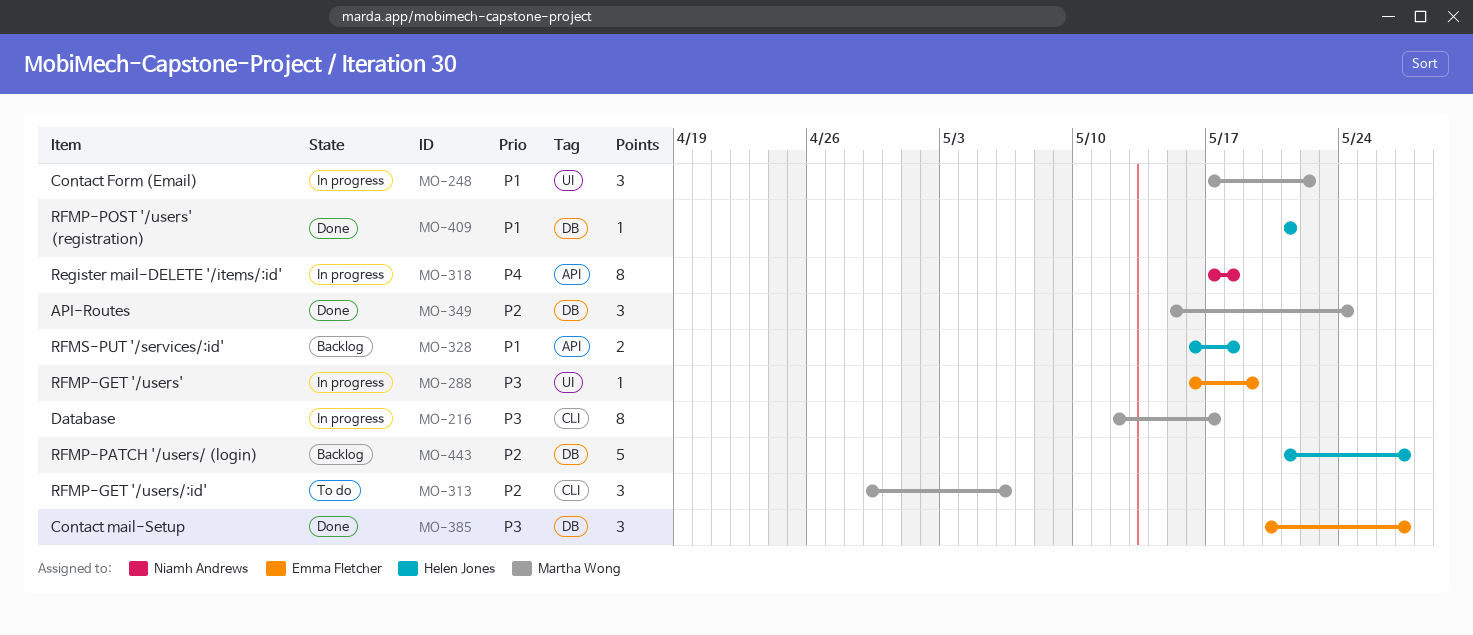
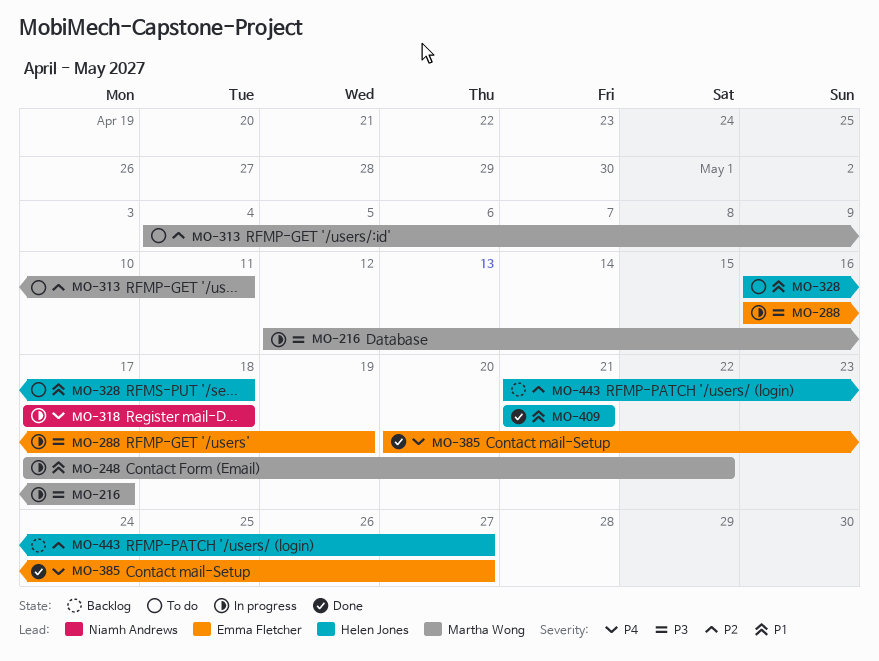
MO-313, start: Apr 29 -> May 4
MO-313, due: May 6 -> May 11
MO-328, status: Backlog -> To do
MO-349: present -> none
MO-385, priority: P3 -> P4

